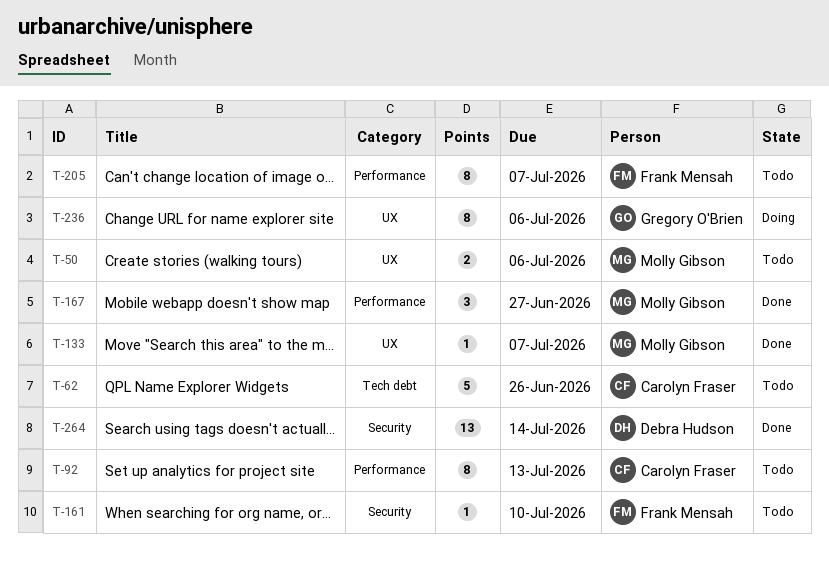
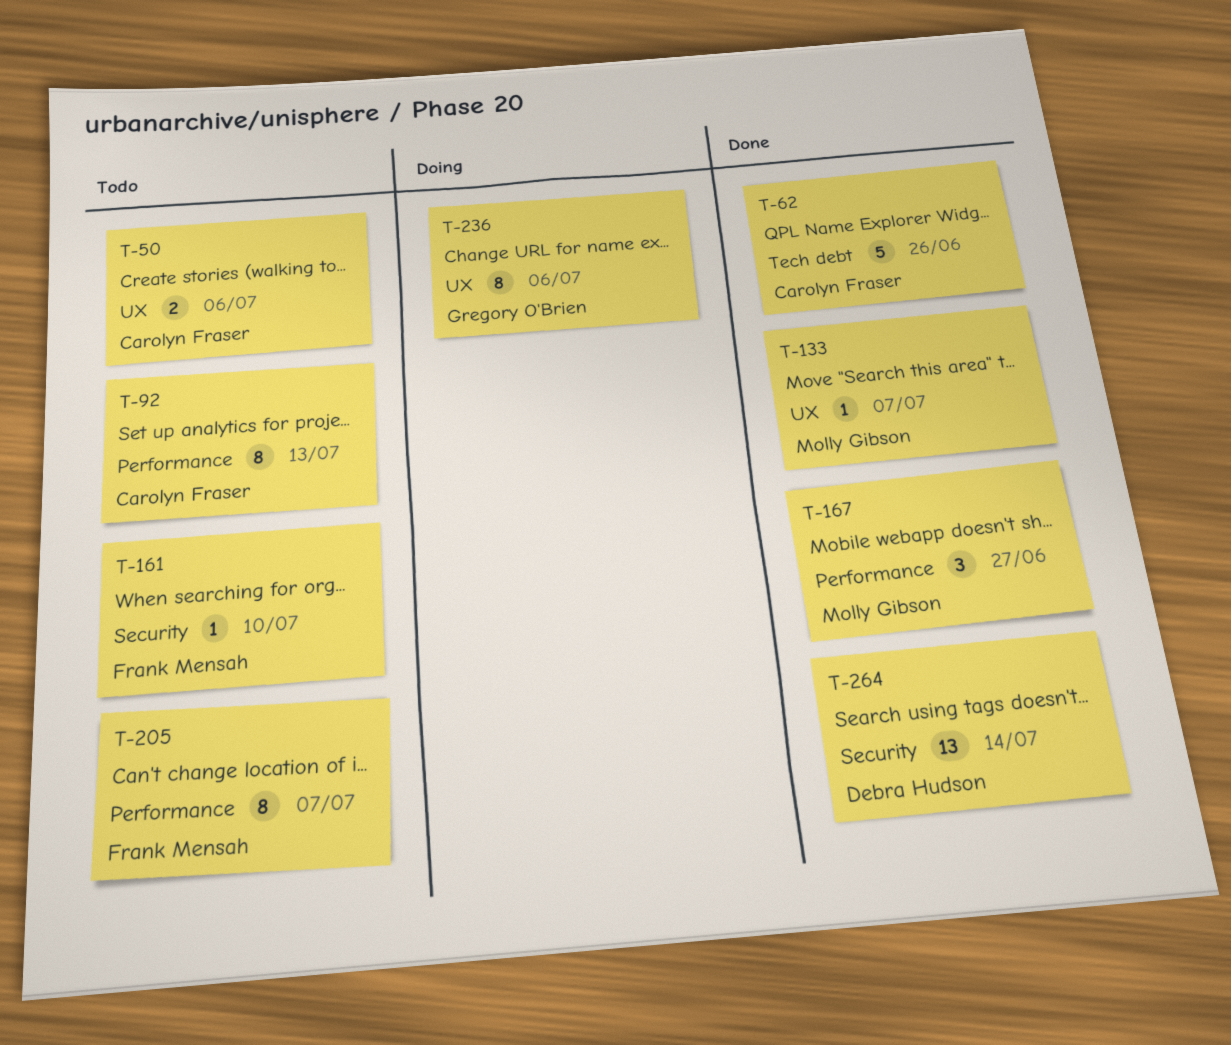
T-50, owner: Molly Gibson -> Carolyn Fraser
T-62, status: Todo -> Done

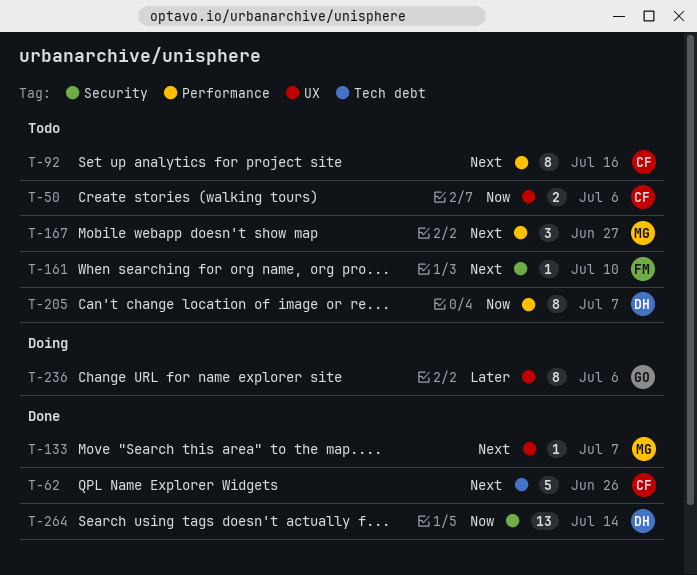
T-92, due: Jul 13 -> Jul 16
T-167, status: Done -> Todo
T-205, owner: Frank Mensah -> Debra Hudson

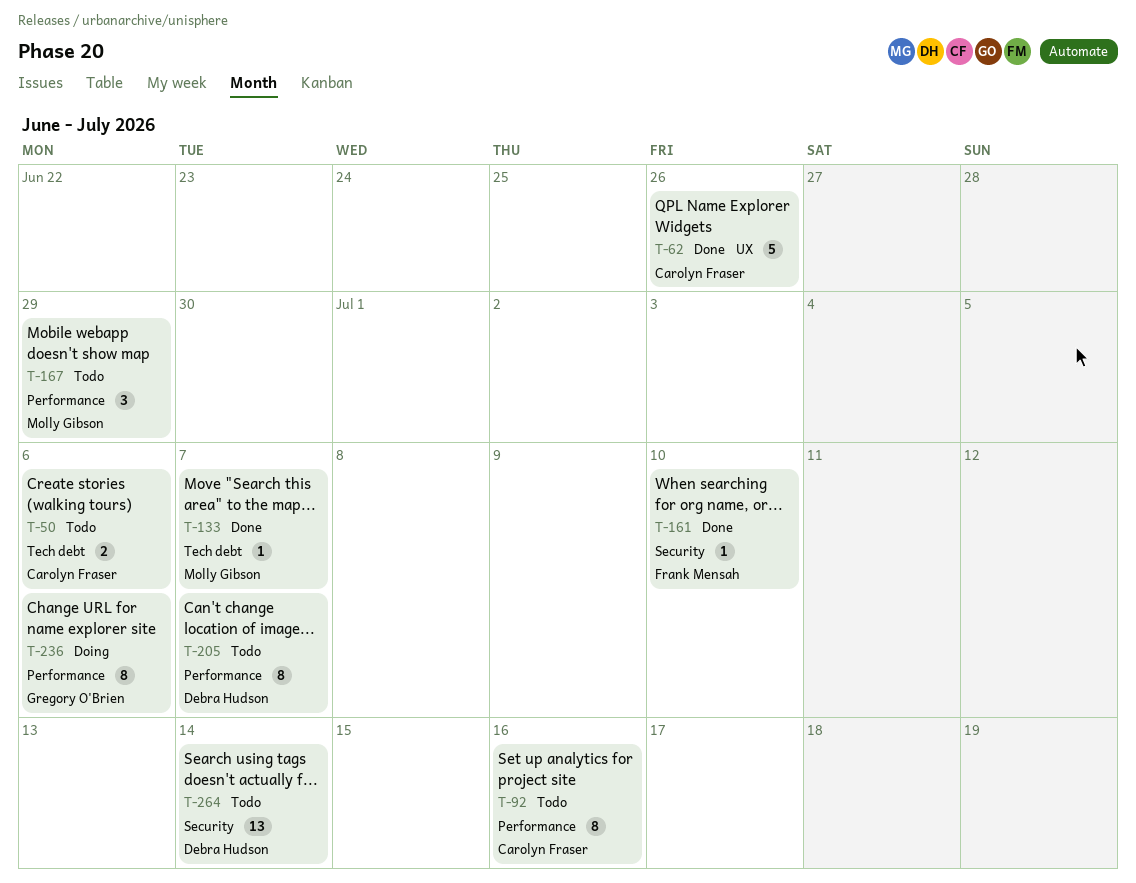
T-50, label: UX -> Tech debt
T-62, label: Tech debt -> UX
T-133, label: UX -> Tech debt
T-161, status: Todo -> Done
T-167, due: Jun 27 -> Jun 29
T-236, label: UX -> Performance
T-264, status: Done -> Todo

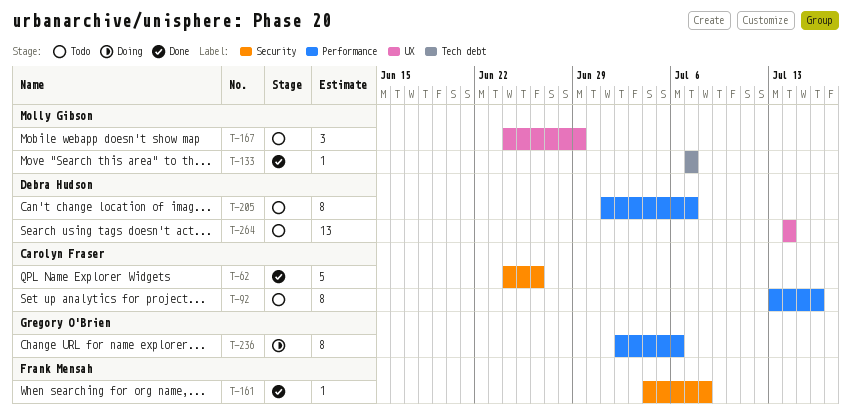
T-50: present -> none
T-62, label: UX -> Security
T-161, due: Jul 10 -> Jul 8
T-167, label: Performance -> UX
T-264, label: Security -> UX

